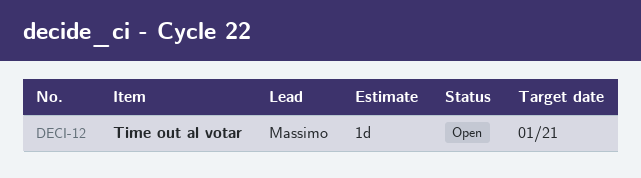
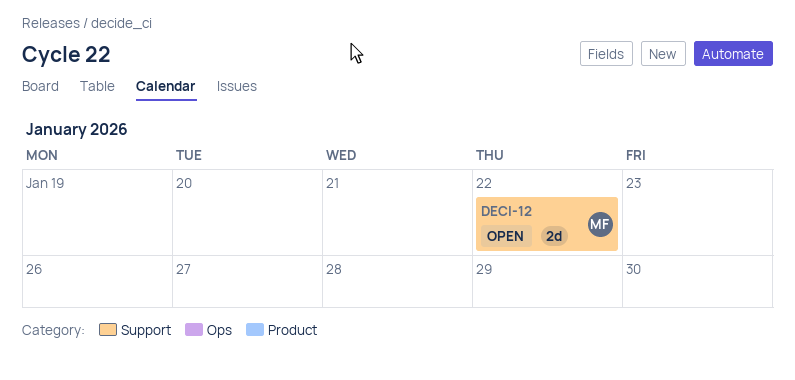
DECI-12, estimate: 1d -> 2d
DECI-12, due: Jan 21 -> Jan 22

